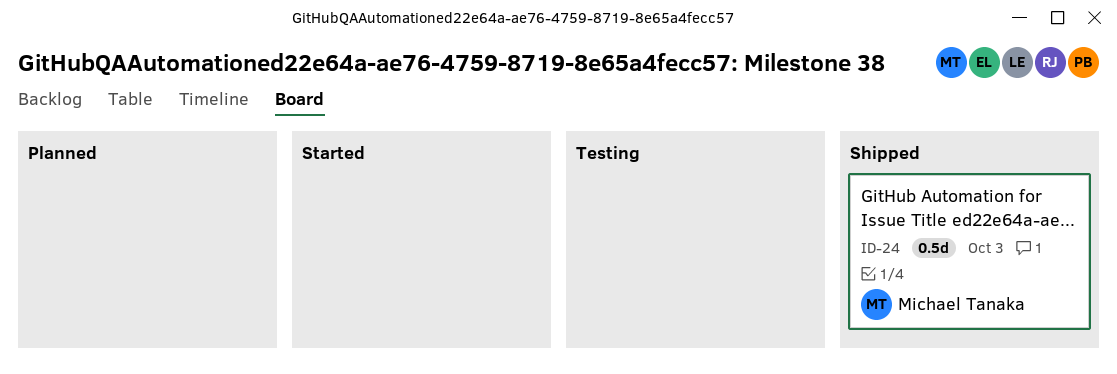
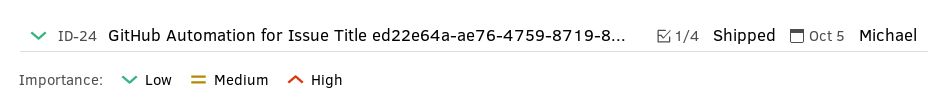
ID-24, due: Oct 3 -> Oct 5

